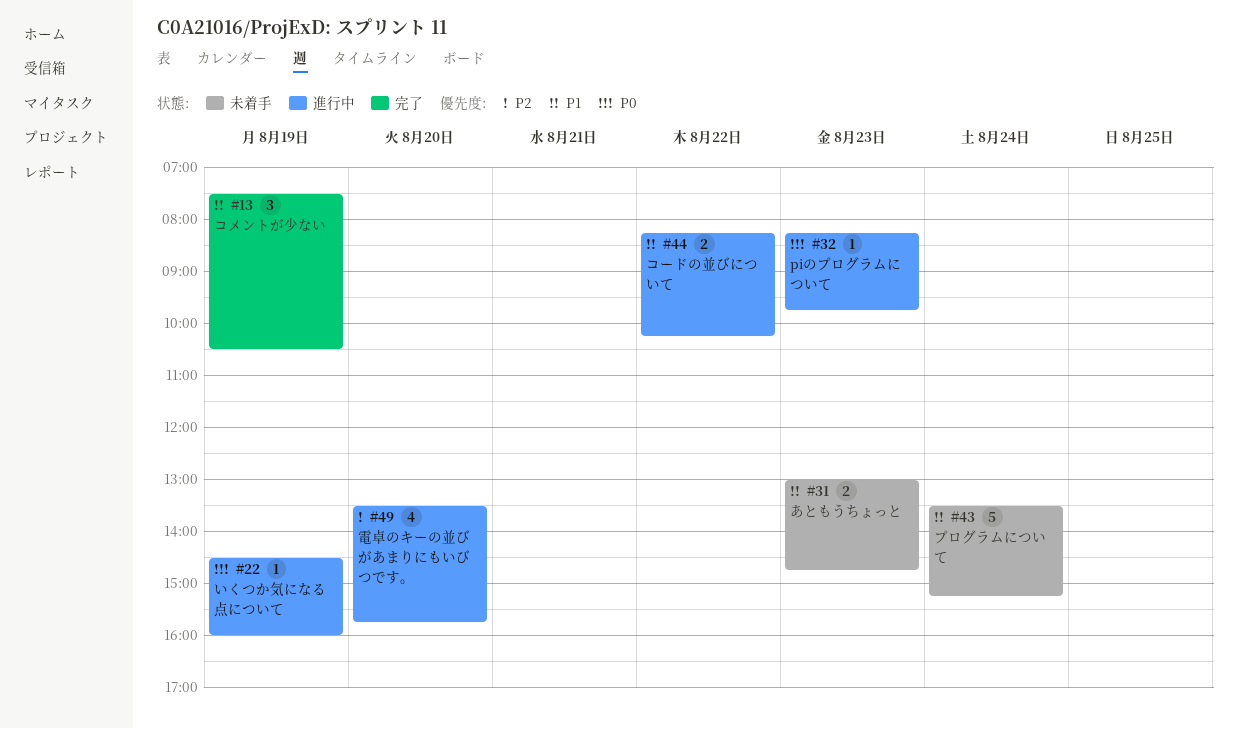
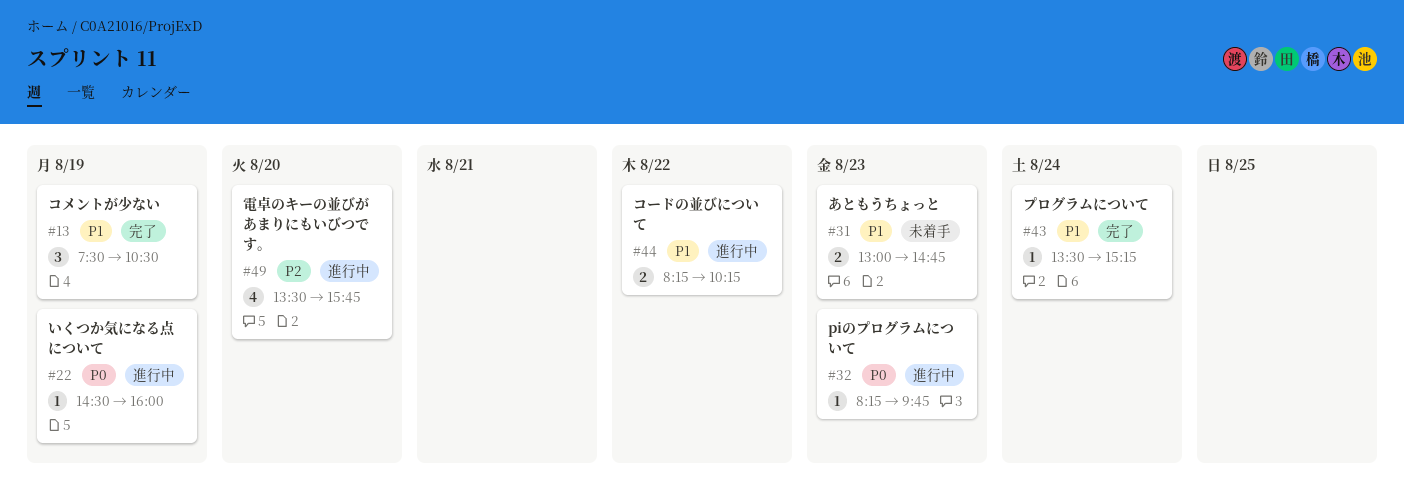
#43, status: 未着手 -> 完了
#43, estimate: 5 -> 1

